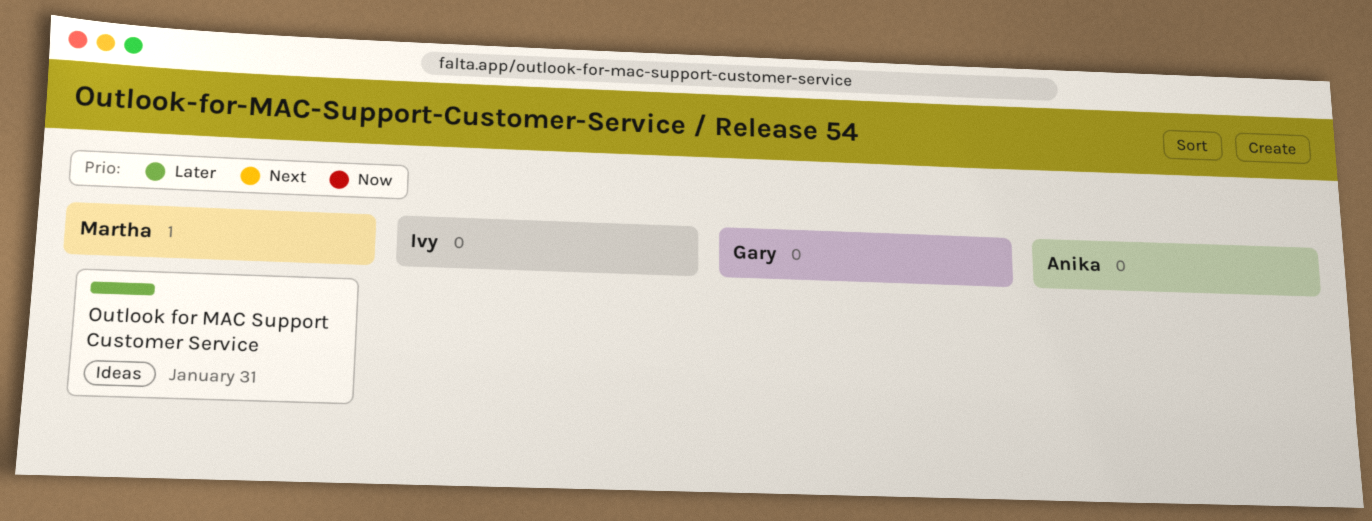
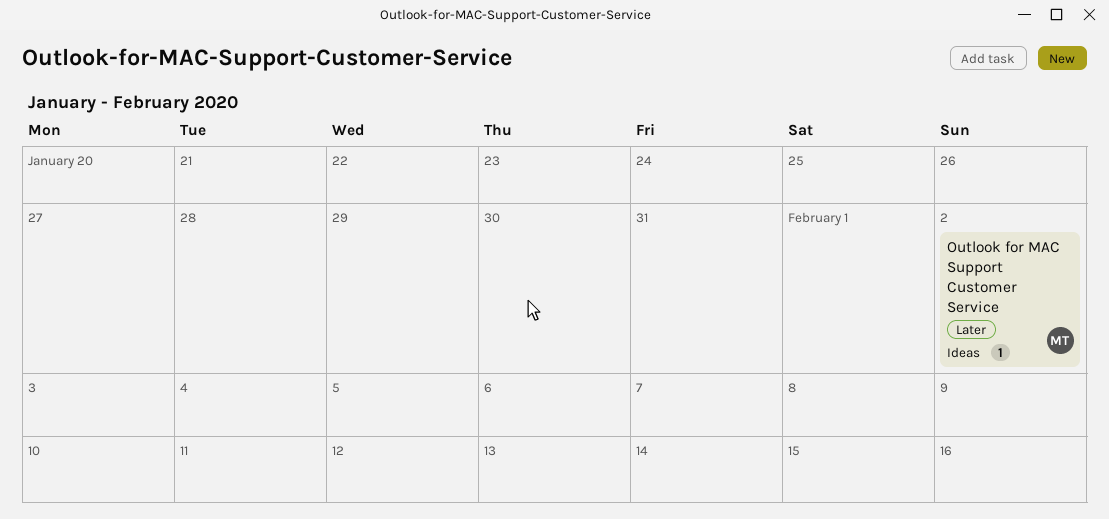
Outlook for MAC Support Customer Service, due: Jan 31 -> Feb 2

